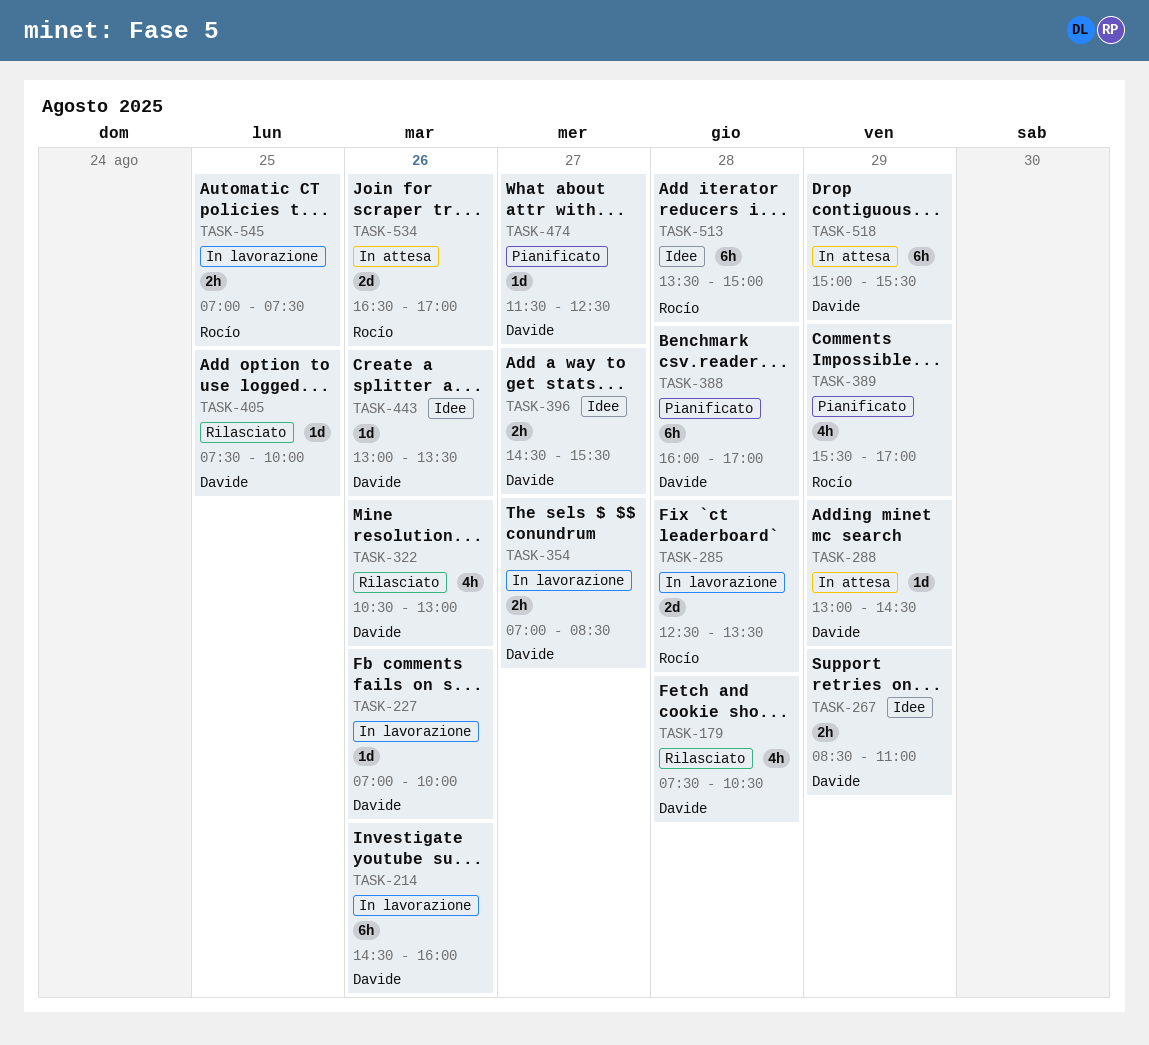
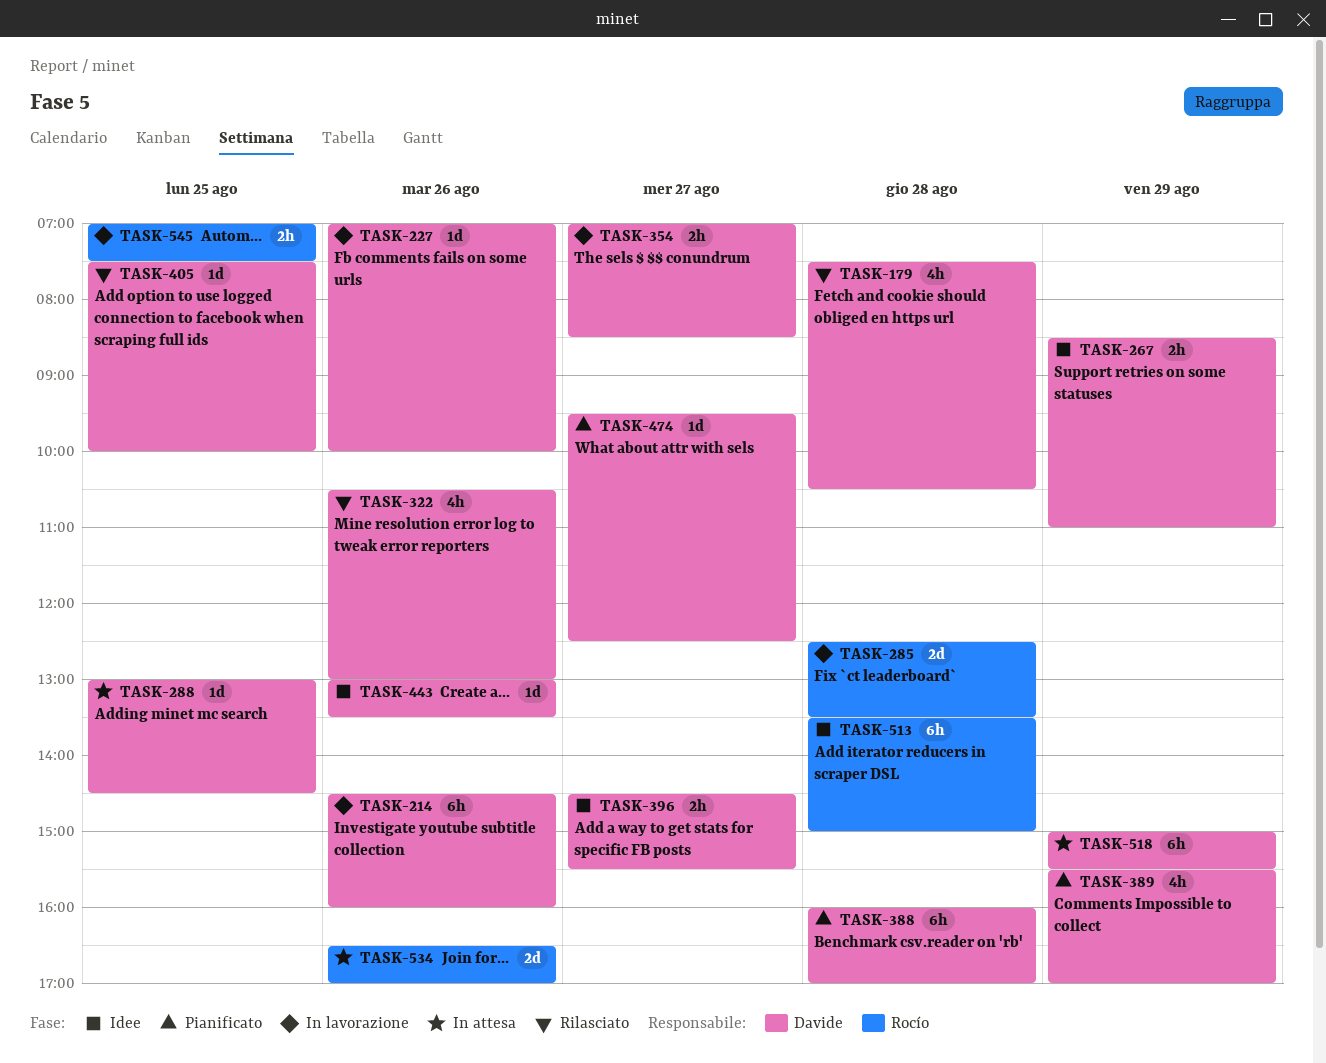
TASK-288, day: Aug 29 -> Aug 25
TASK-389, owner: Rocío -> Davide
TASK-474, begins: 11:30 -> 09:30

